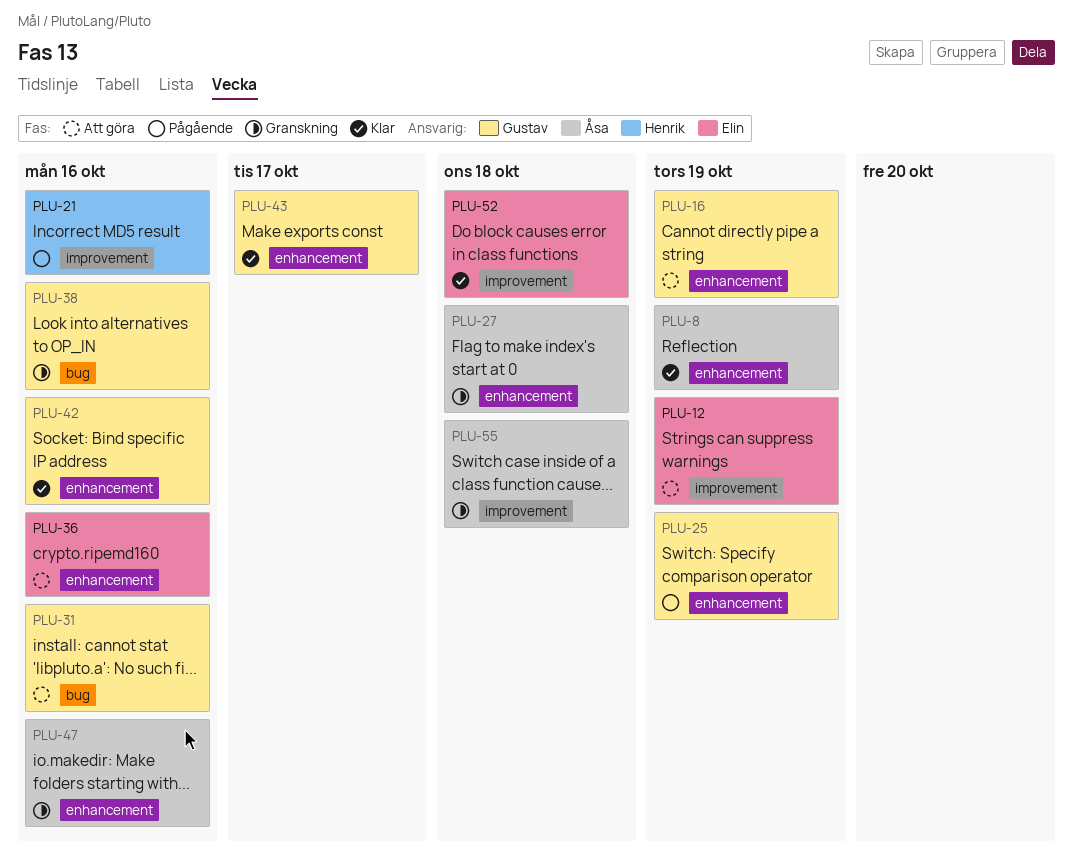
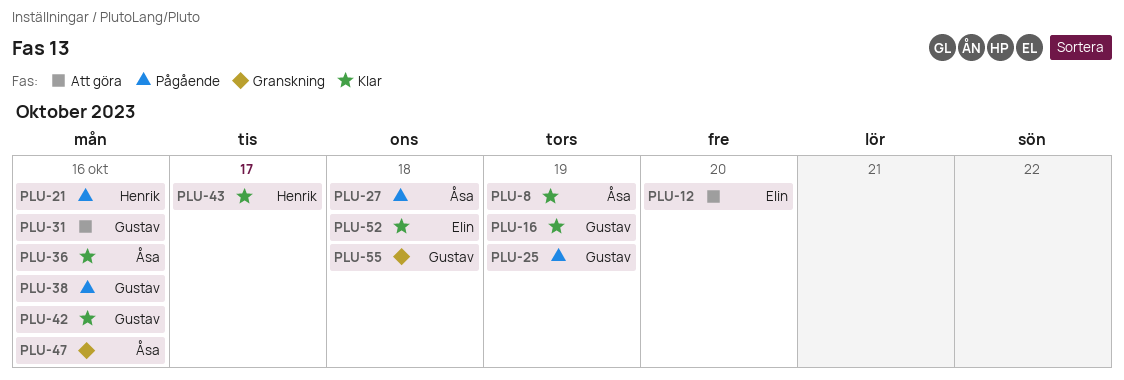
PLU-12, due: Oct 19 -> Oct 20
PLU-16, status: Att göra -> Klar
PLU-27, status: Granskning -> Pågående
PLU-36, status: Att göra -> Klar
PLU-36, owner: Elin -> Åsa
PLU-38, status: Granskning -> Pågående
PLU-43, owner: Gustav -> Henrik
PLU-55, owner: Åsa -> Gustav

